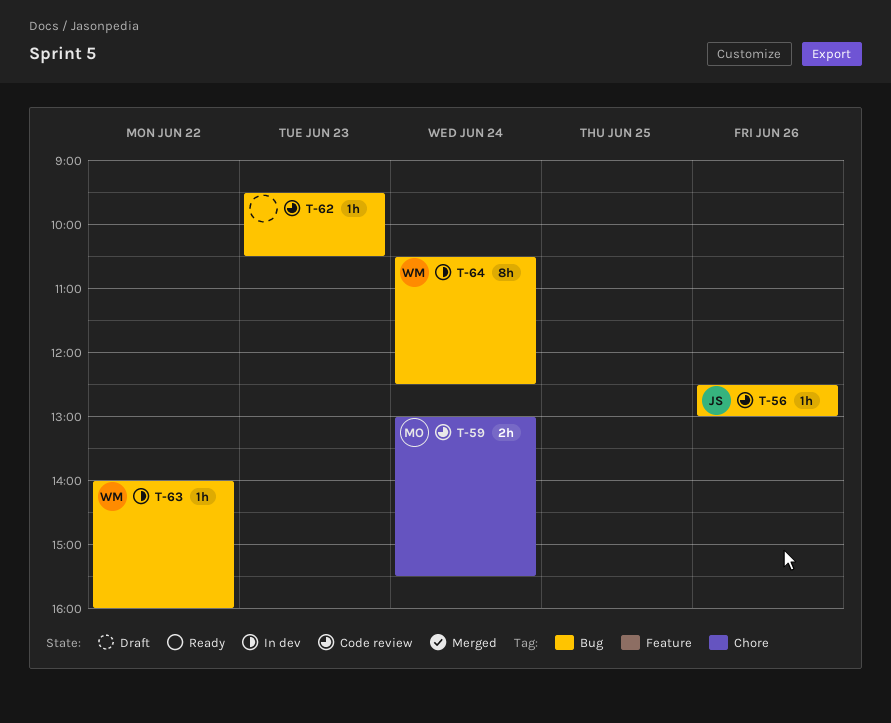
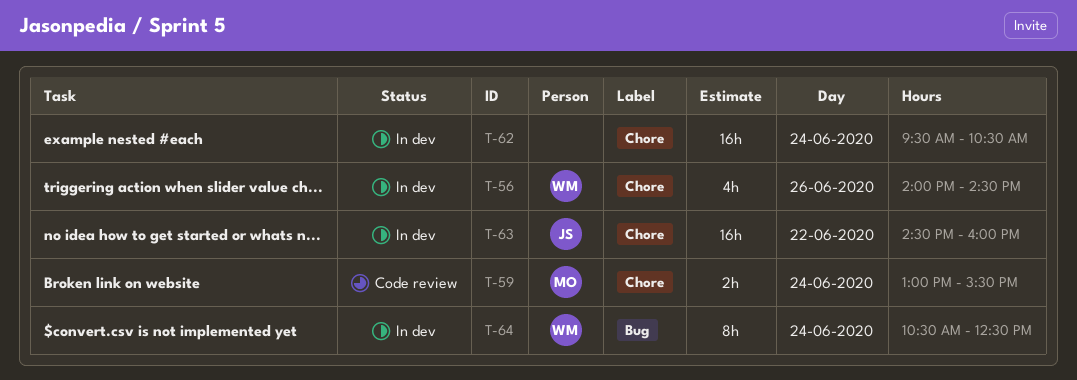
T-56, status: Code review -> In dev
T-56, owner: JS -> WM
T-56, label: Bug -> Chore
T-56, estimate: 1h -> 4h
T-56, begins: 12:30 -> 14:00
T-56, ends: 13:00 -> 14:30
T-62, status: Code review -> In dev
T-62, label: Bug -> Chore
T-62, estimate: 1h -> 16h
T-62, day: Jun 23 -> Jun 24
T-63, owner: WM -> JS
T-63, label: Bug -> Chore
T-63, estimate: 1h -> 16h
T-63, begins: 14:00 -> 14:30

